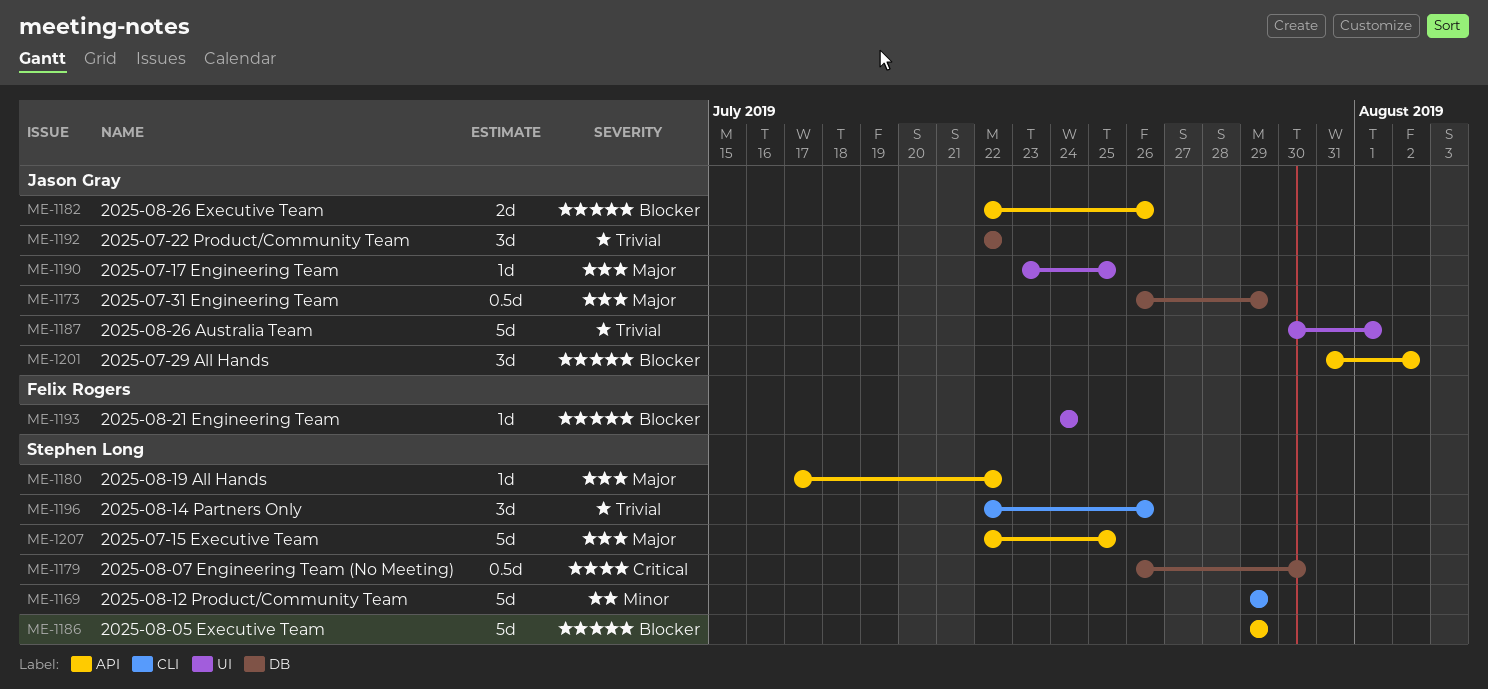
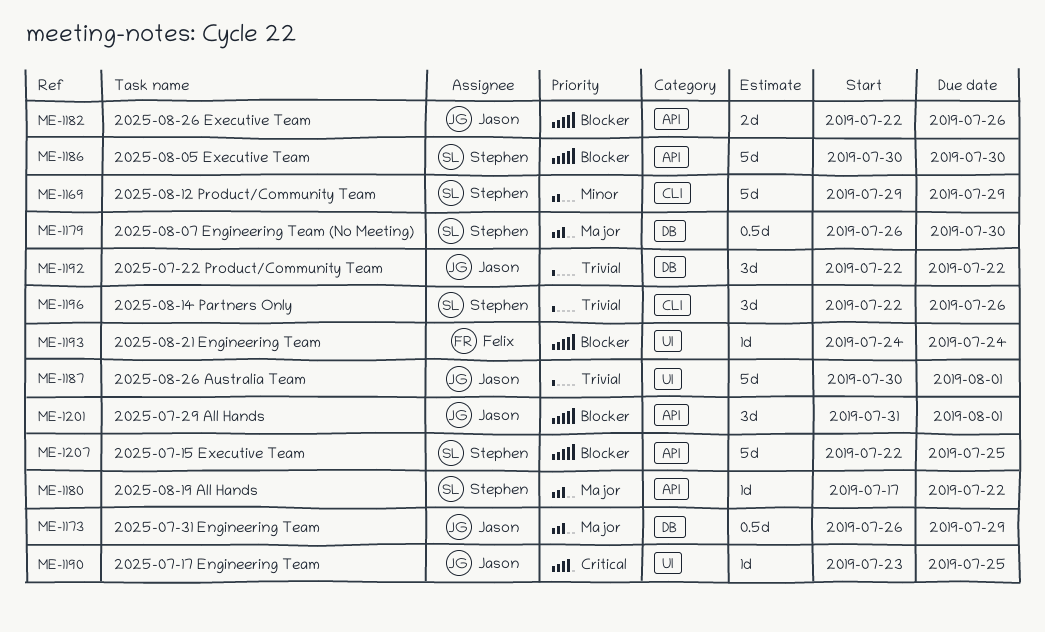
ME-1179, priority: Critical -> Major
ME-1186, start: Jul 29 -> Jul 30
ME-1186, due: Jul 29 -> Jul 30
ME-1190, priority: Major -> Critical
ME-1201, due: Aug 2 -> Aug 1
ME-1207, priority: Major -> Blocker

